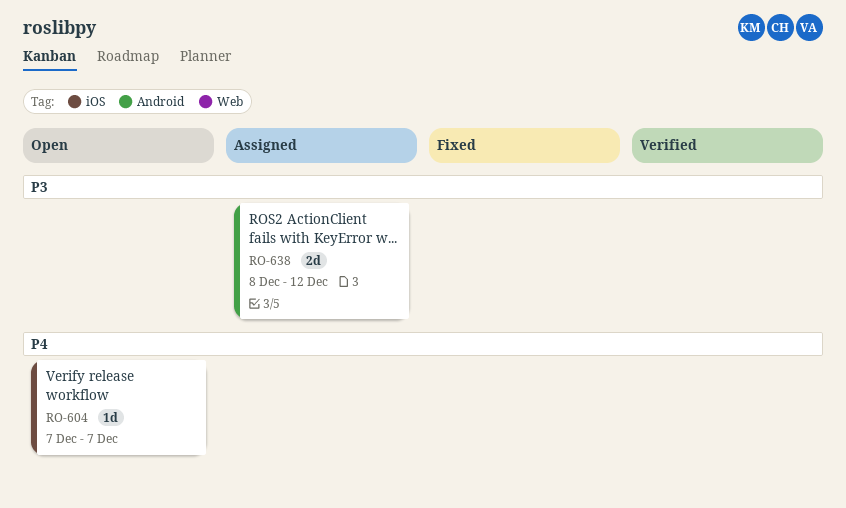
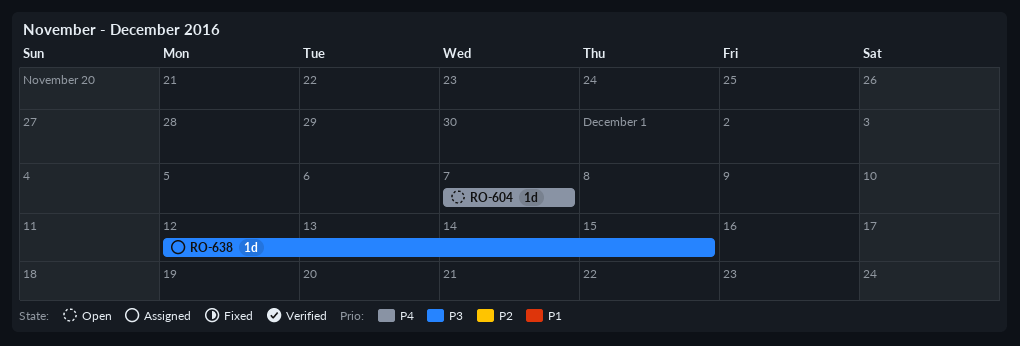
RO-638, estimate: 2d -> 1d
RO-638, start: Dec 8 -> Dec 12
RO-638, due: Dec 12 -> Dec 15

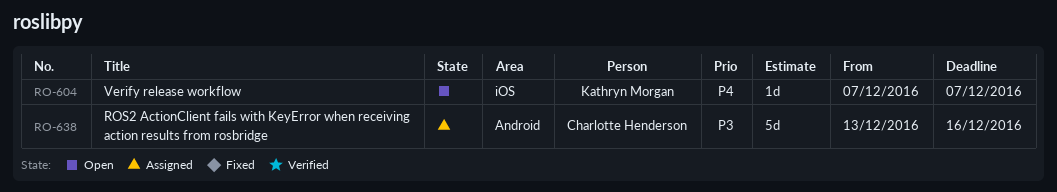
RO-638, estimate: 1d -> 5d
RO-638, start: Dec 12 -> Dec 13
RO-638, due: Dec 15 -> Dec 16

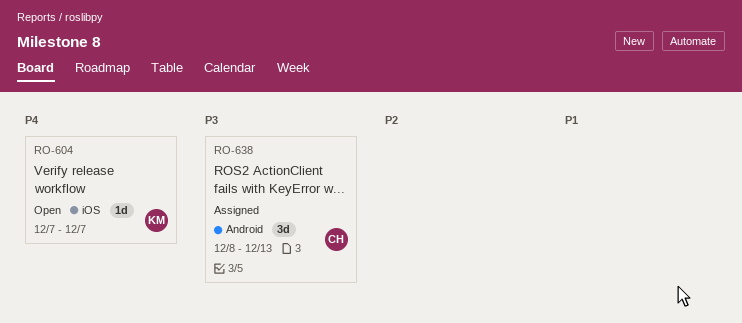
RO-638, estimate: 5d -> 3d
RO-638, start: Dec 13 -> Dec 8
RO-638, due: Dec 16 -> Dec 13

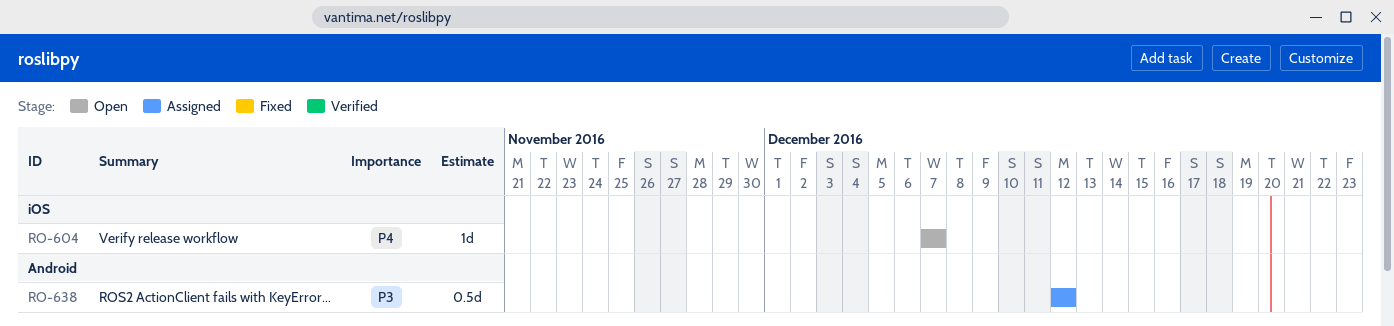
RO-638, estimate: 3d -> 0.5d
RO-638, start: Dec 8 -> Dec 12
RO-638, due: Dec 13 -> Dec 12

